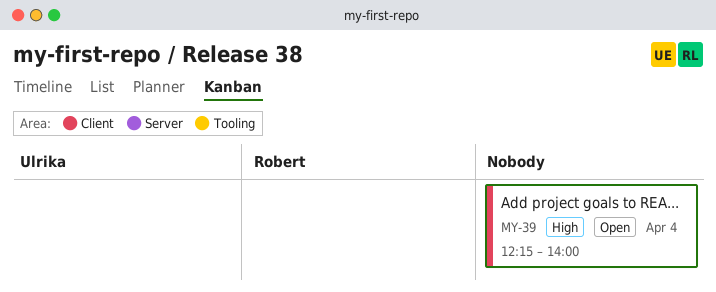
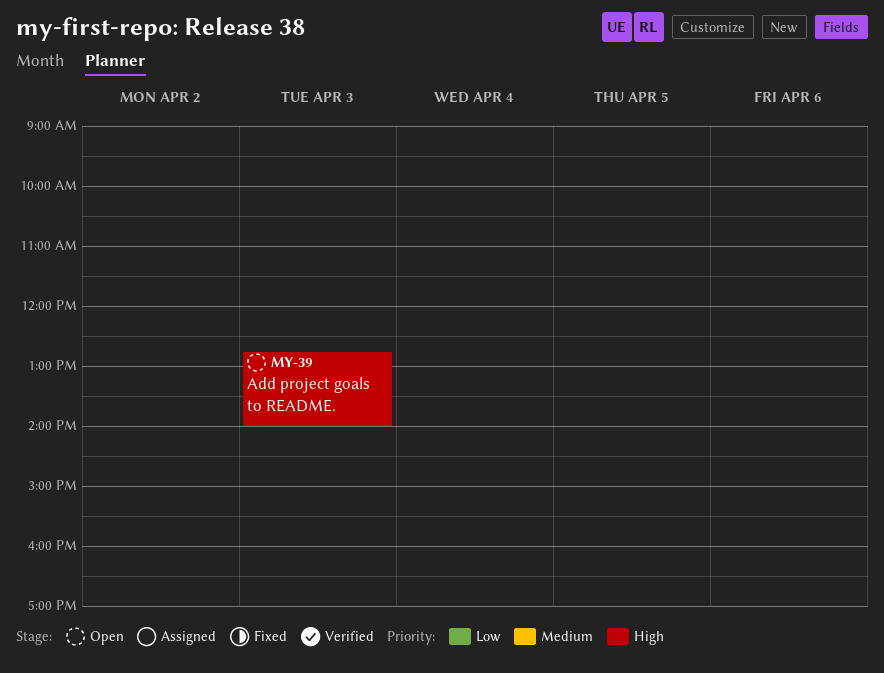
MY-39, day: Apr 4 -> Apr 3
MY-39, begins: 12:15 -> 12:45

